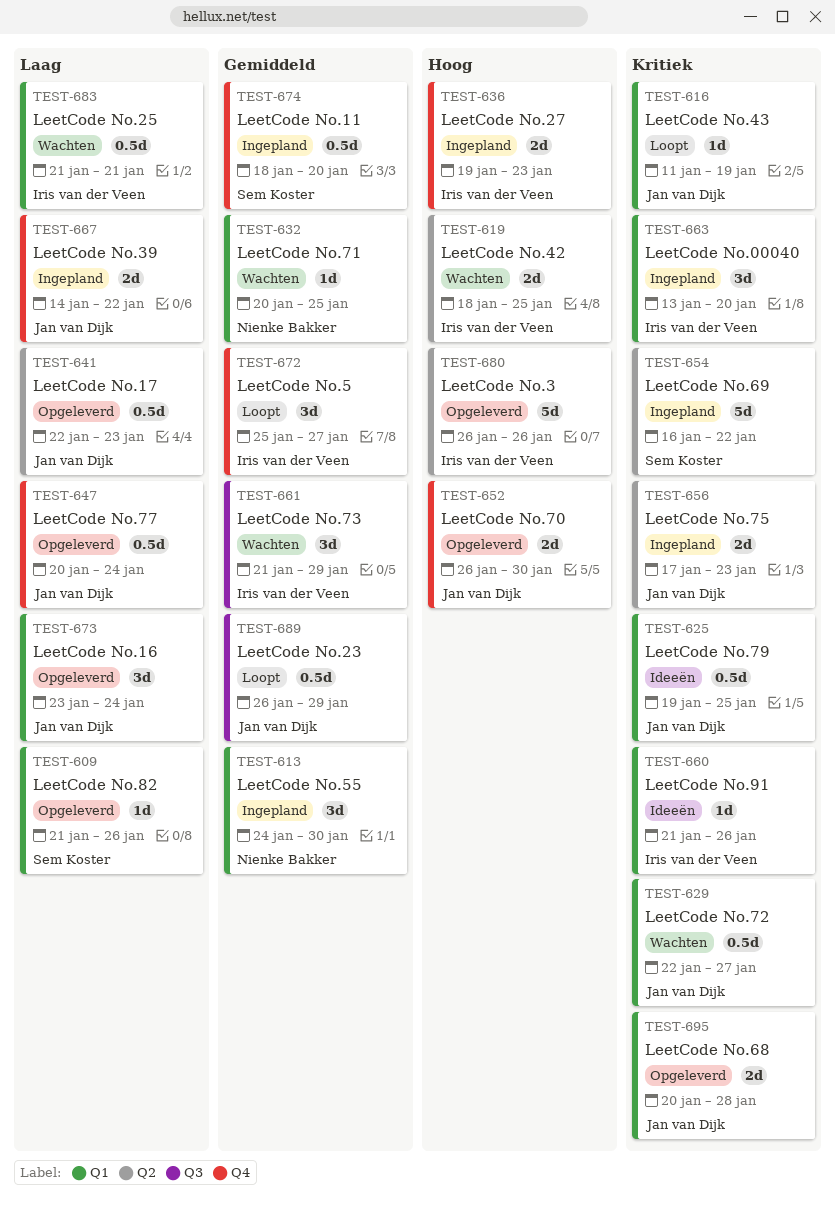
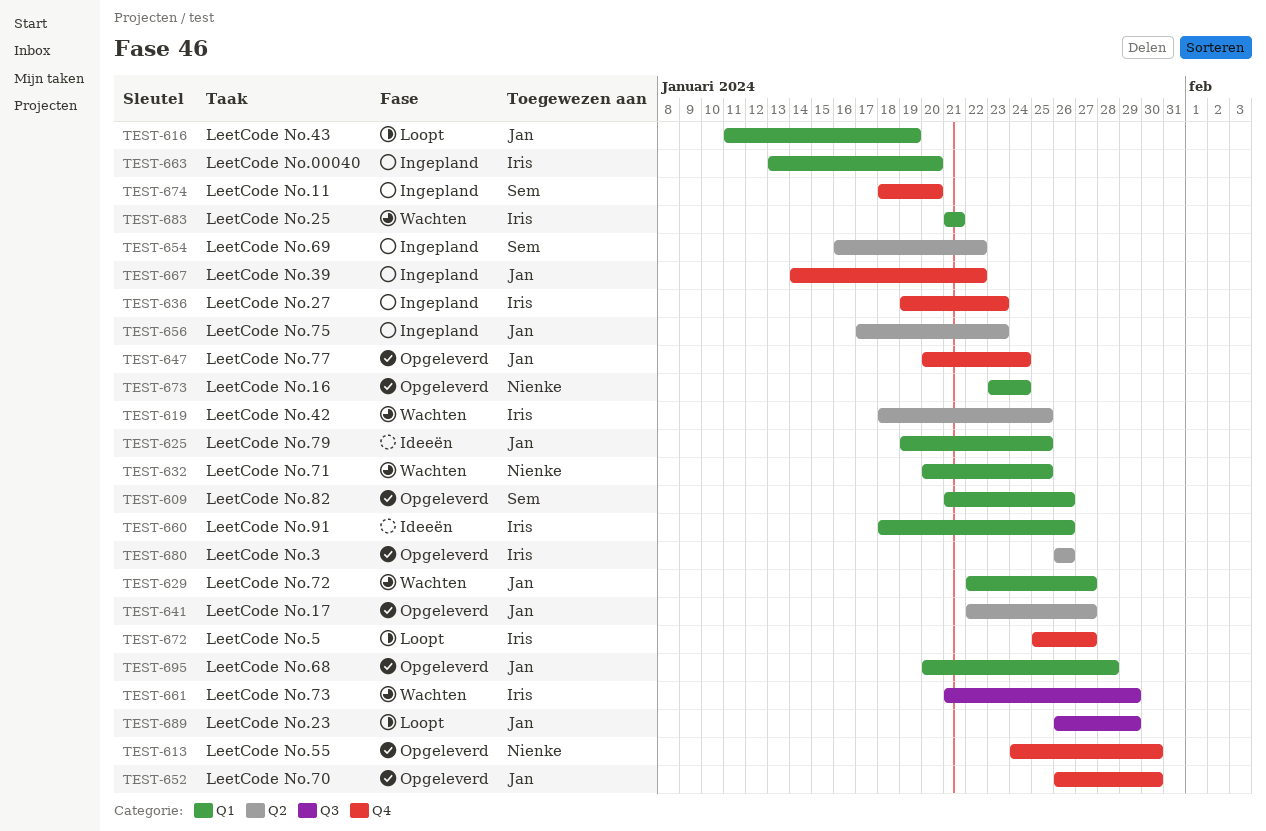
TEST-613, status: Ingepland -> Opgeleverd
TEST-613, label: Q1 -> Q4
TEST-641, due: Jan 23 -> Jan 27
TEST-660, start: Jan 21 -> Jan 18
TEST-673, owner: Jan van Dijk -> Nienke Bakker

